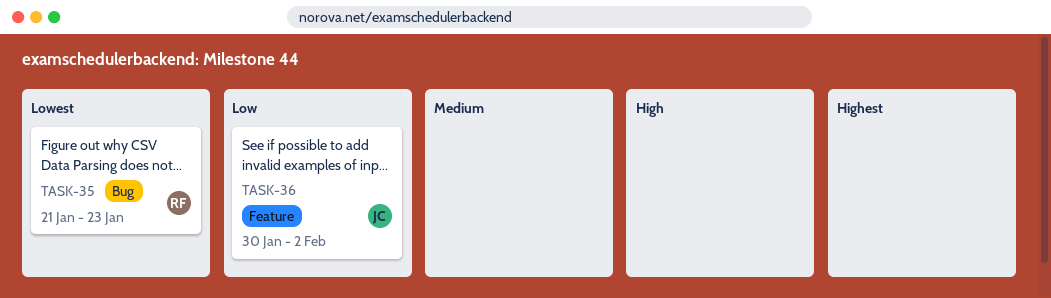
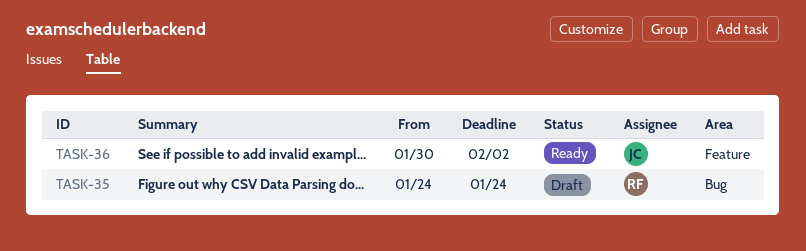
TASK-35, start: Jan 21 -> Jan 24
TASK-35, due: Jan 23 -> Jan 24

